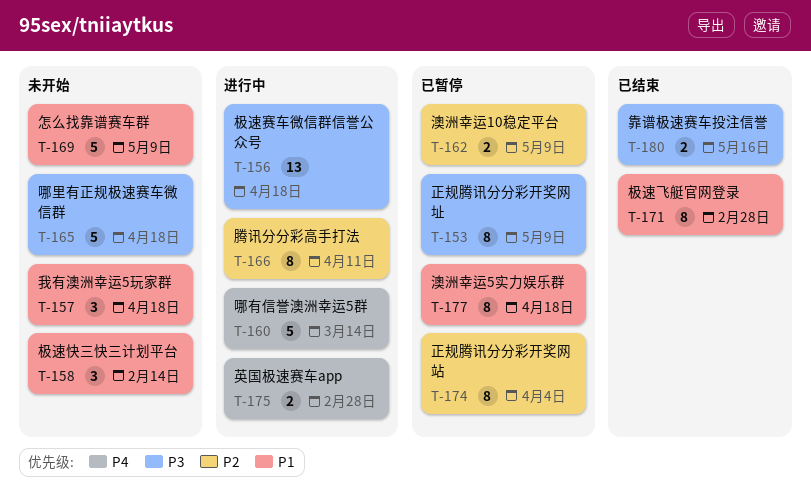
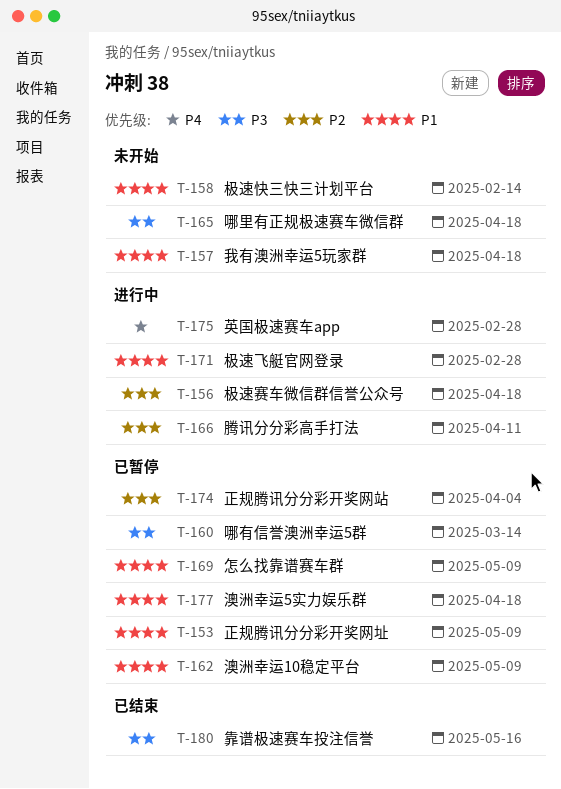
T-153, priority: P3 -> P1
T-156, priority: P3 -> P2
T-160, status: 进行中 -> 已暂停
T-160, priority: P4 -> P3
T-162, priority: P2 -> P1
T-169, status: 未开始 -> 已暂停
T-171, status: 已结束 -> 进行中

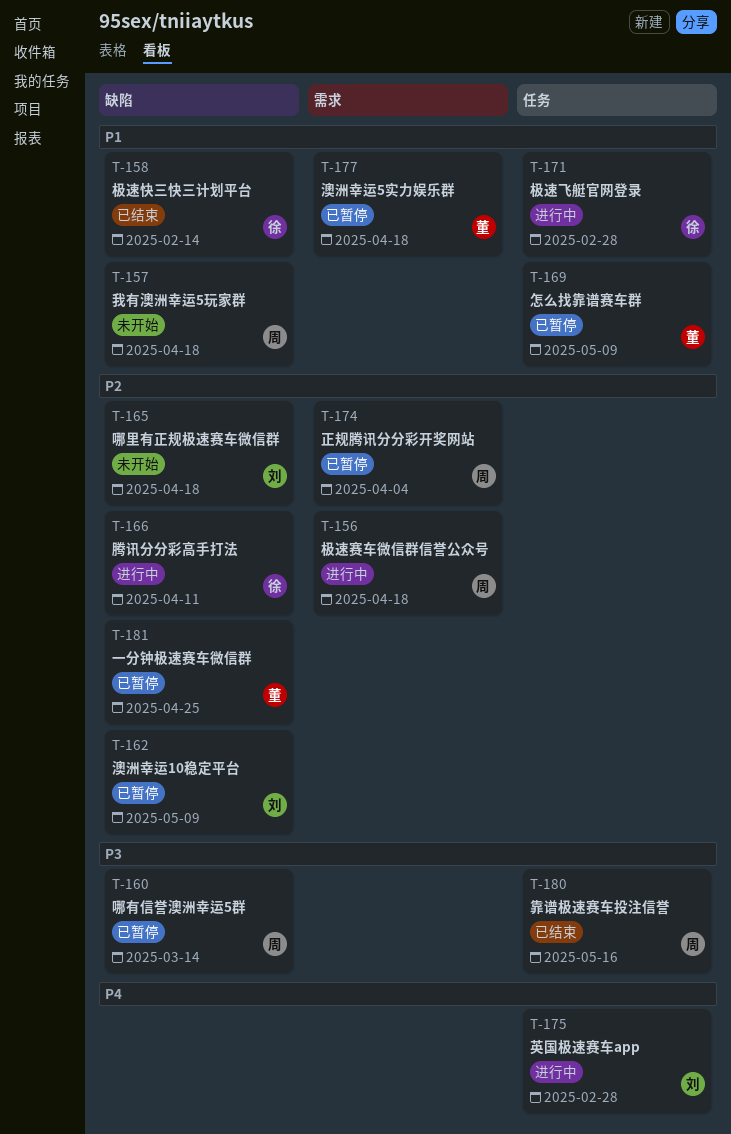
T-153: present -> none
T-158, status: 未开始 -> 已结束
T-162, priority: P1 -> P2
T-165, priority: P3 -> P2
T-181: none -> present

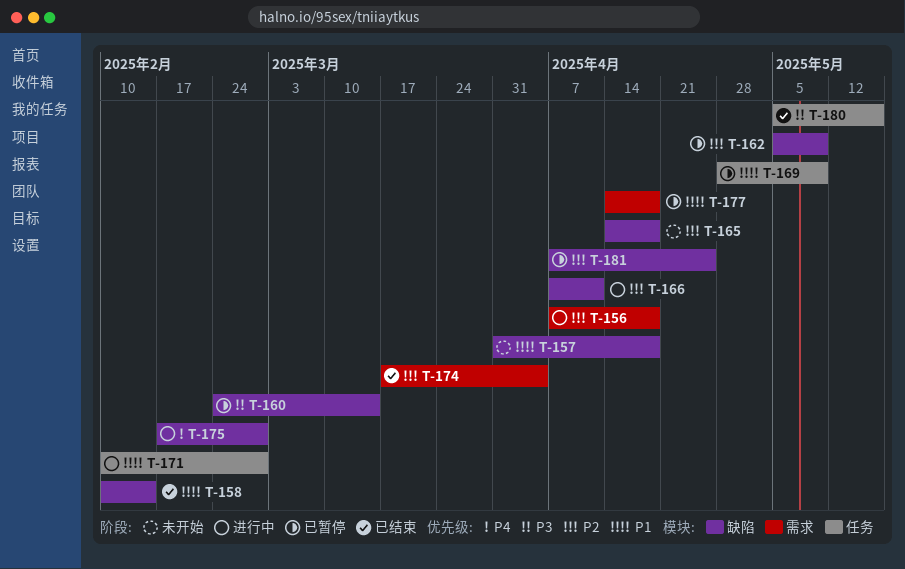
T-174, status: 已暂停 -> 已结束
T-175, label: 任务 -> 缺陷

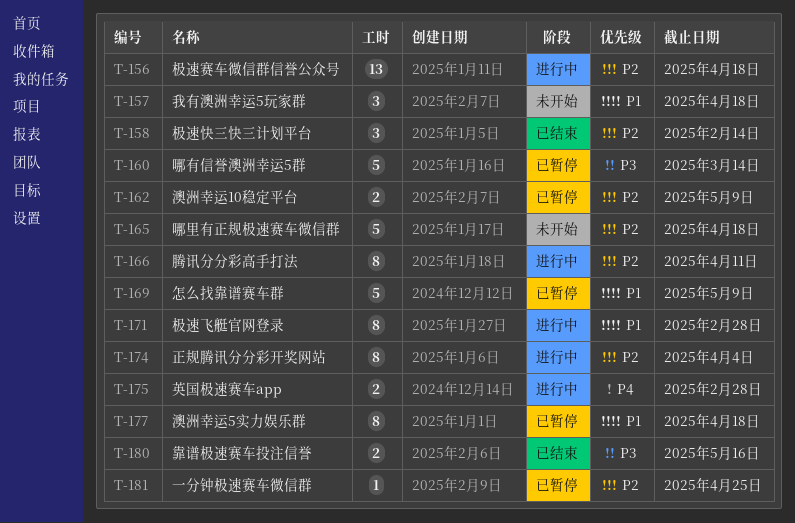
T-158, priority: P1 -> P2
T-174, status: 已结束 -> 进行中

